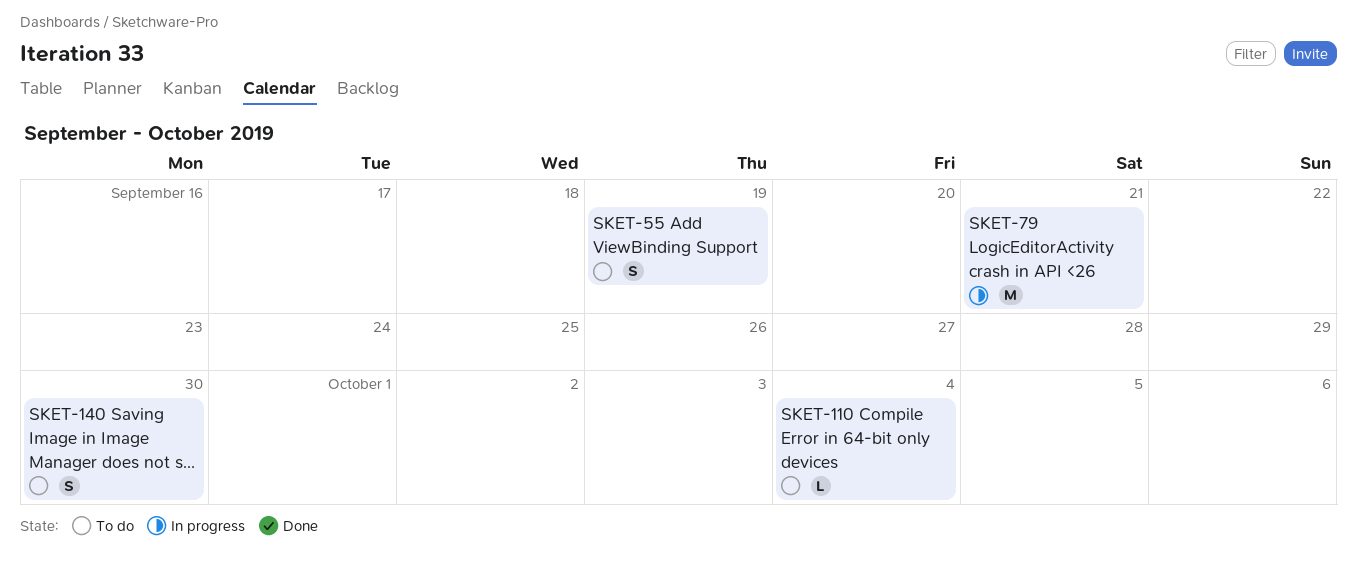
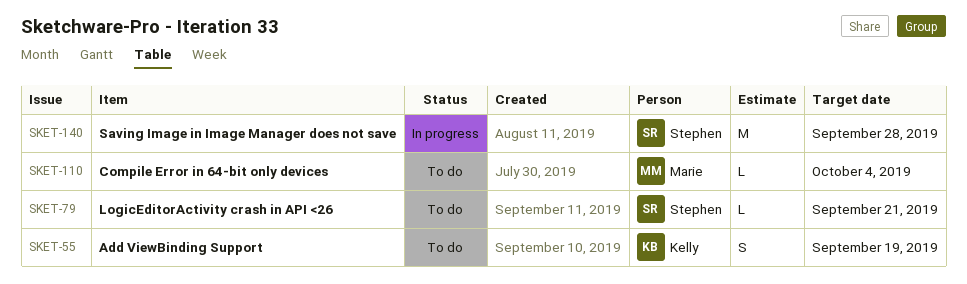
SKET-79, status: In progress -> To do
SKET-79, estimate: M -> L
SKET-140, status: To do -> In progress
SKET-140, estimate: S -> M
SKET-140, due: Sep 30 -> Sep 28

